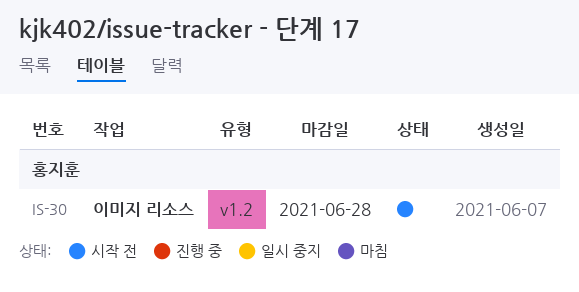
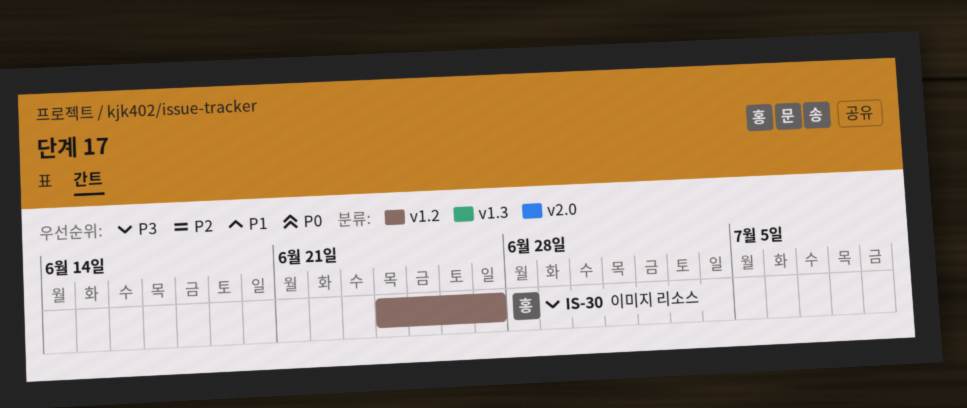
IS-30, due: Jun 28 -> Jun 27

